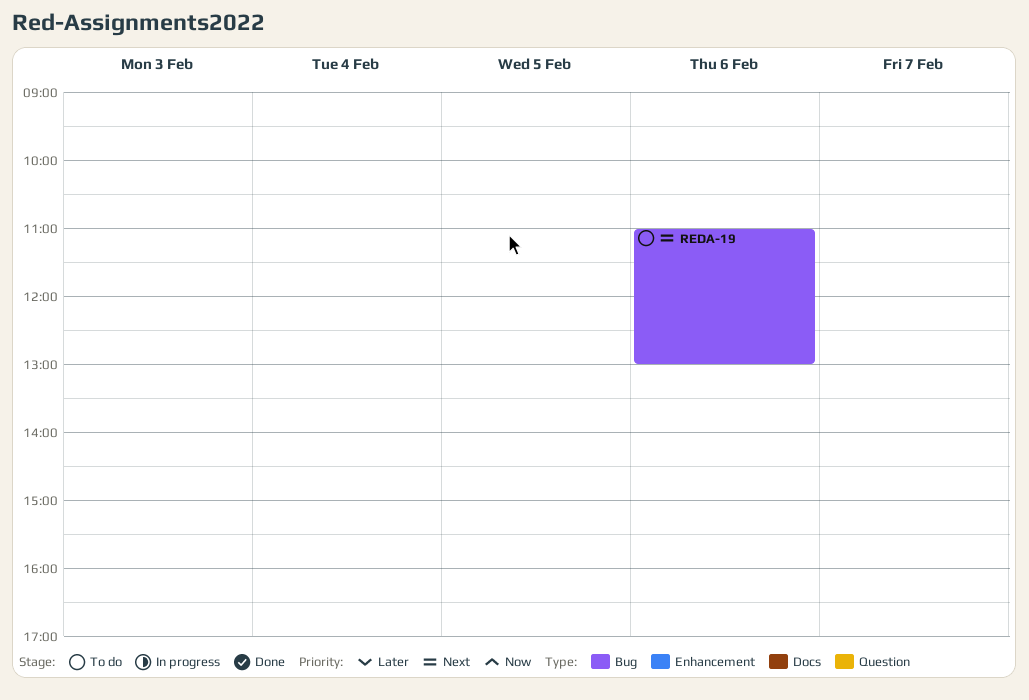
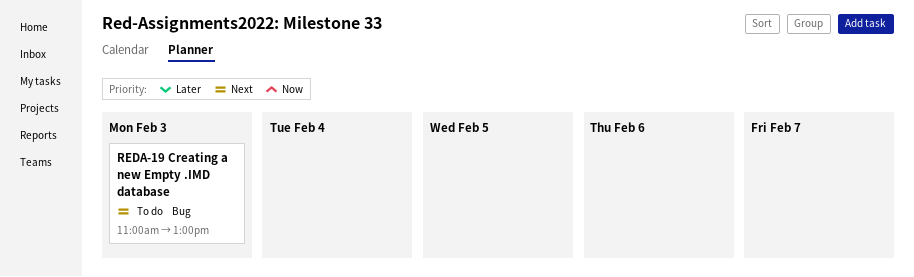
REDA-19, day: Feb 6 -> Feb 3

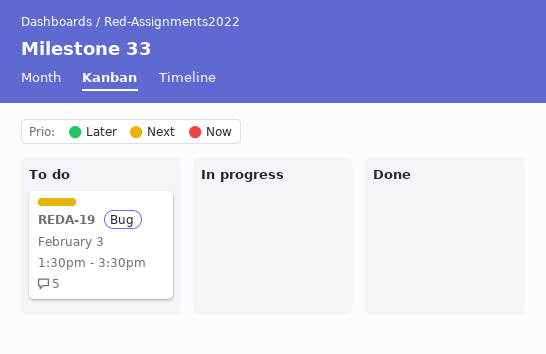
REDA-19, begins: 11:00 -> 13:30
REDA-19, ends: 13:00 -> 15:30

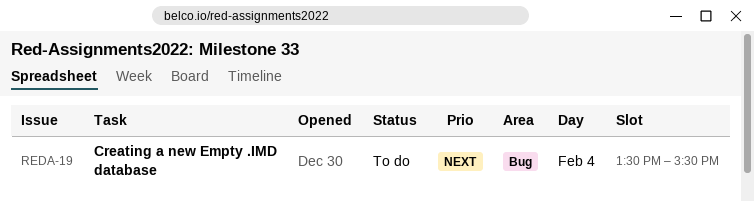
REDA-19, day: Feb 3 -> Feb 4

